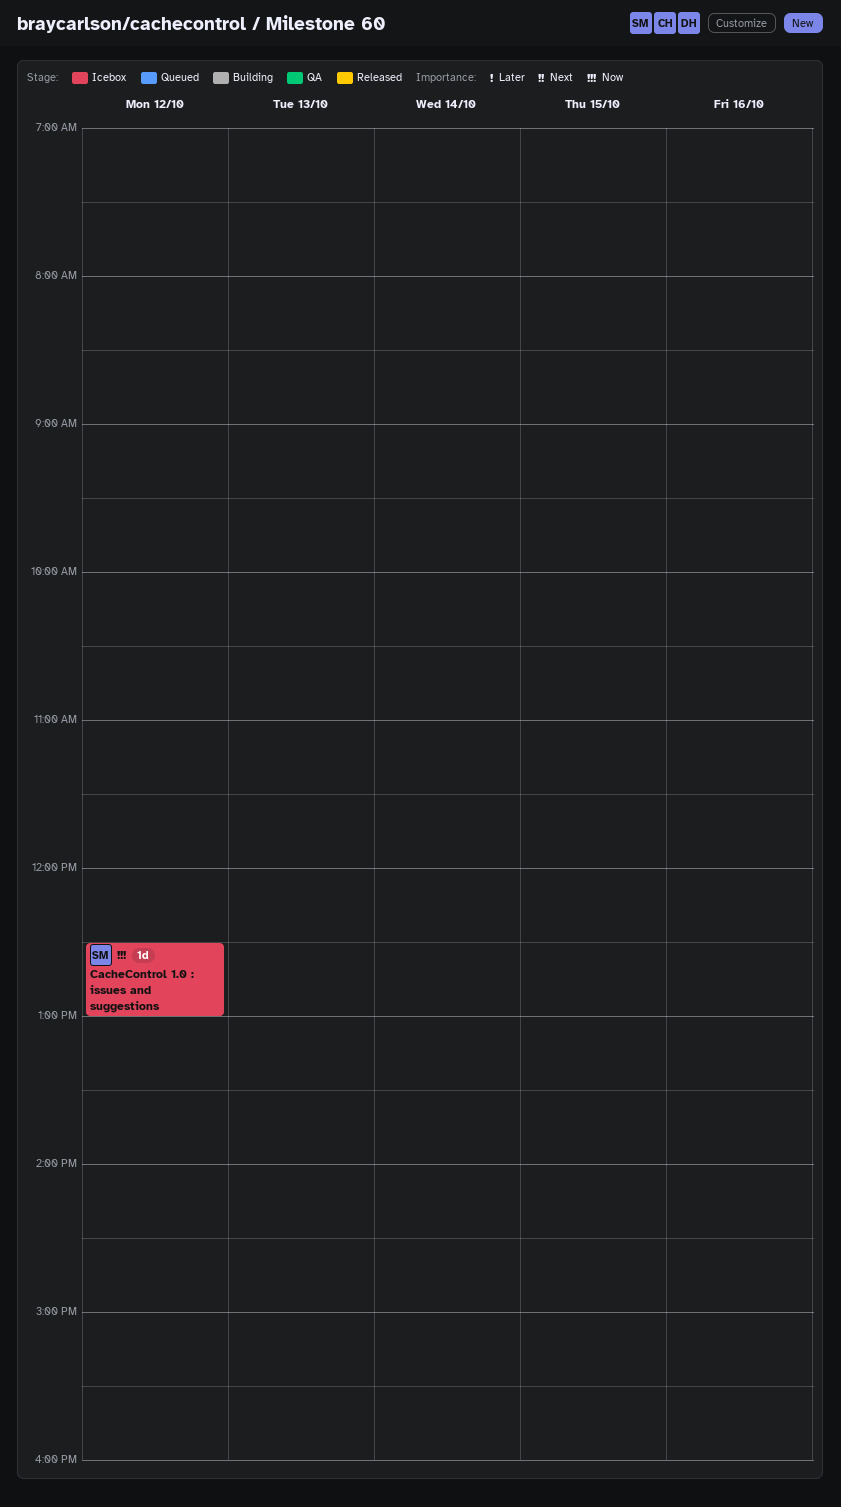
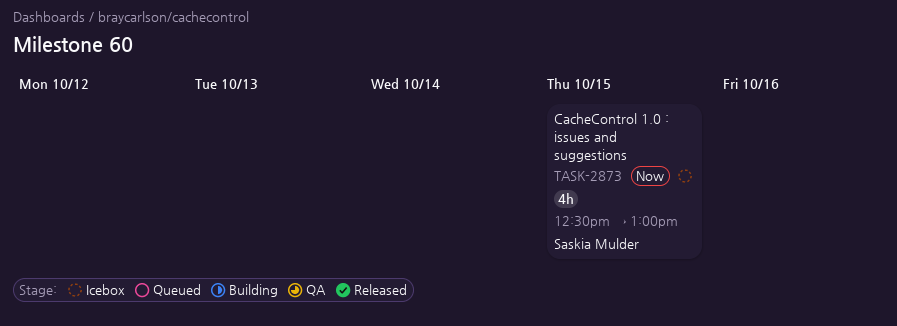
CacheControl 1.0 : issues and suggestions, estimate: 1d -> 4h
CacheControl 1.0 : issues and suggestions, day: Oct 12 -> Oct 15

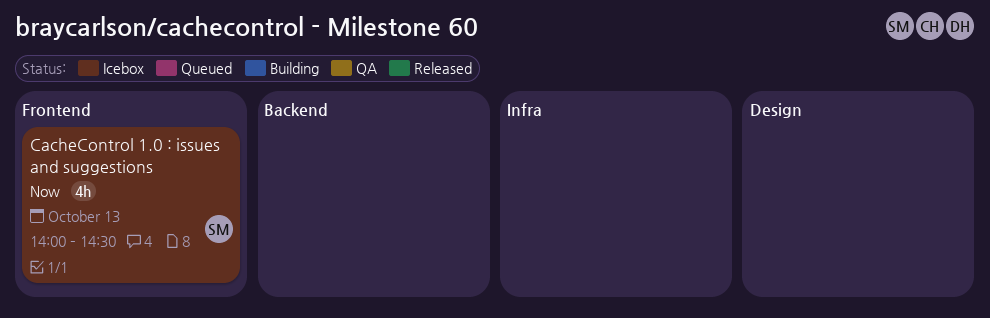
CacheControl 1.0 : issues and suggestions, day: Oct 15 -> Oct 13
CacheControl 1.0 : issues and suggestions, begins: 12:30 -> 14:00
CacheControl 1.0 : issues and suggestions, ends: 13:00 -> 14:30

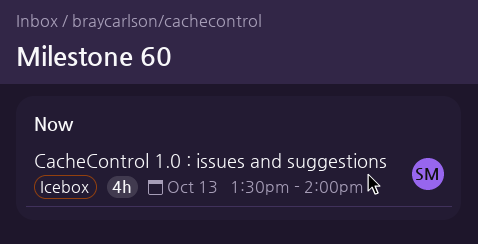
CacheControl 1.0 : issues and suggestions, begins: 14:00 -> 13:30
CacheControl 1.0 : issues and suggestions, ends: 14:30 -> 14:00

